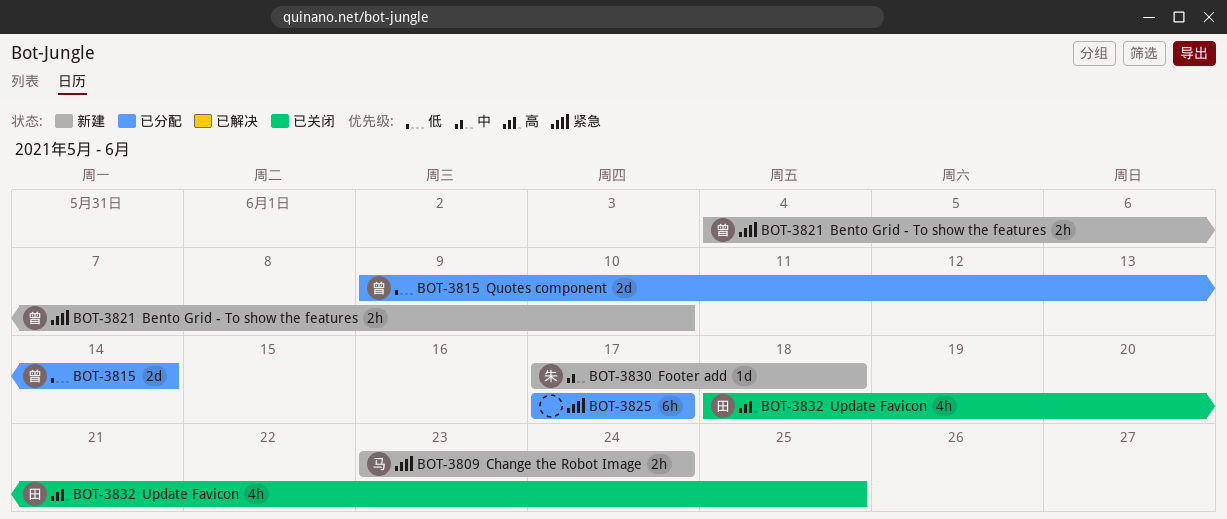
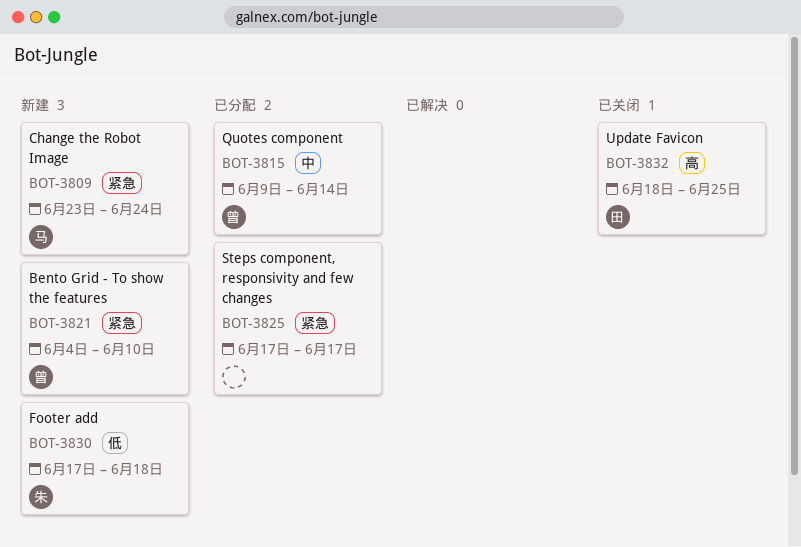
BOT-3815, priority: 低 -> 中
BOT-3830, priority: 中 -> 低

